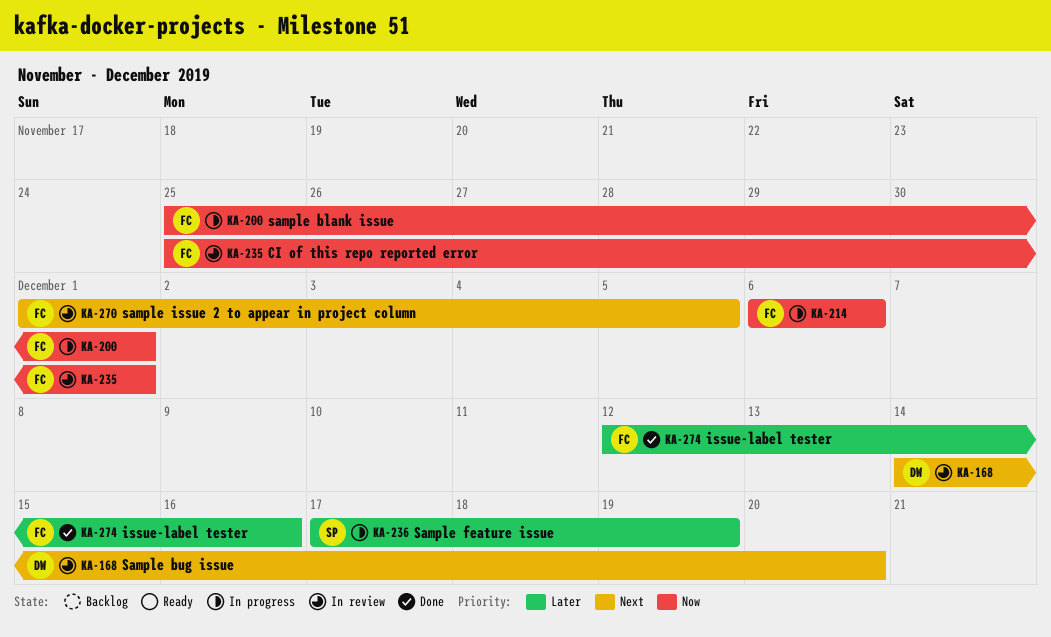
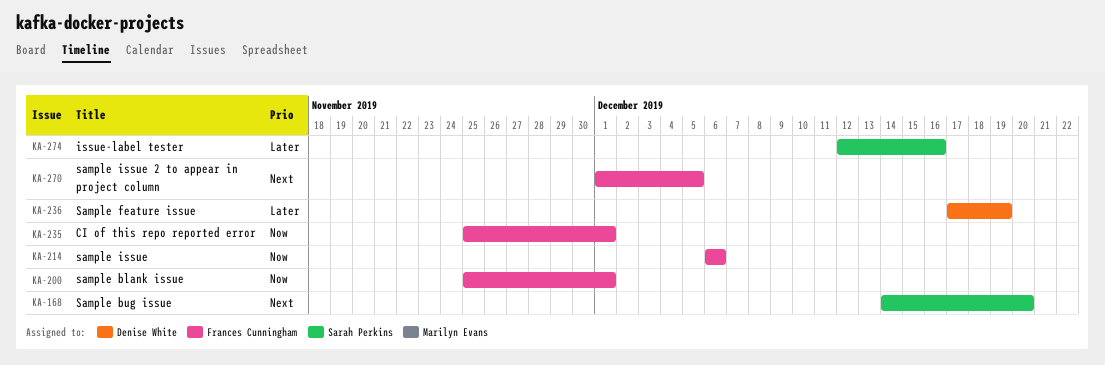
KA-168, owner: Denise White -> Sarah Perkins
KA-236, owner: Sarah Perkins -> Denise White
KA-274, owner: Frances Cunningham -> Sarah Perkins

